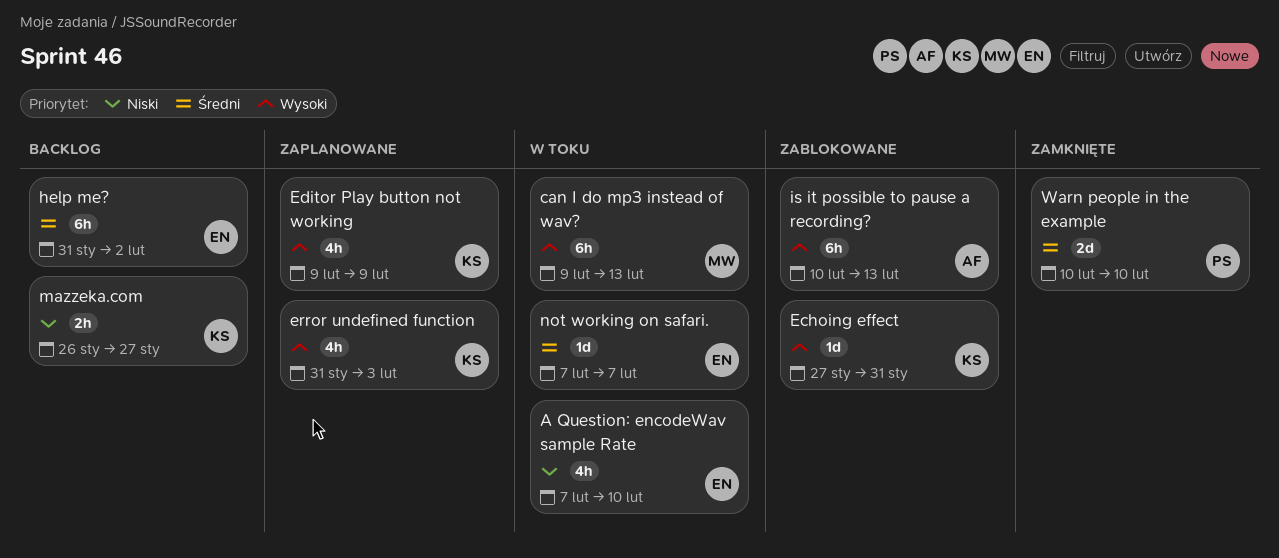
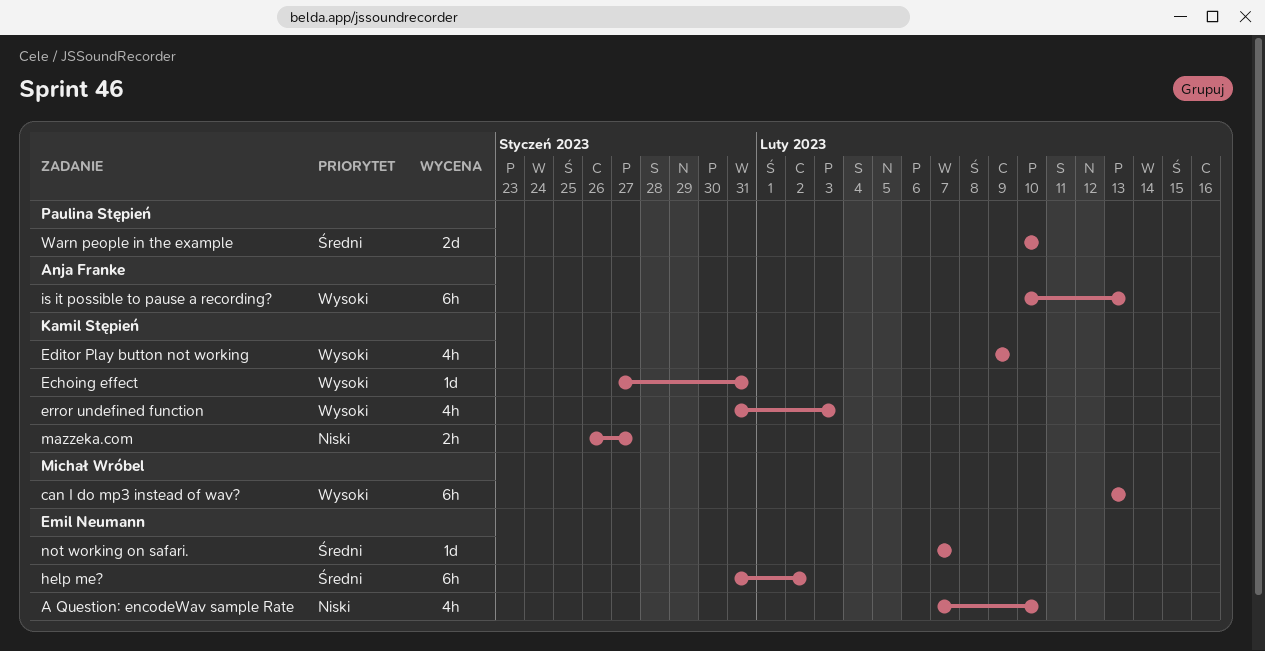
can I do mp3 instead of wav?, start: Feb 9 -> Feb 13

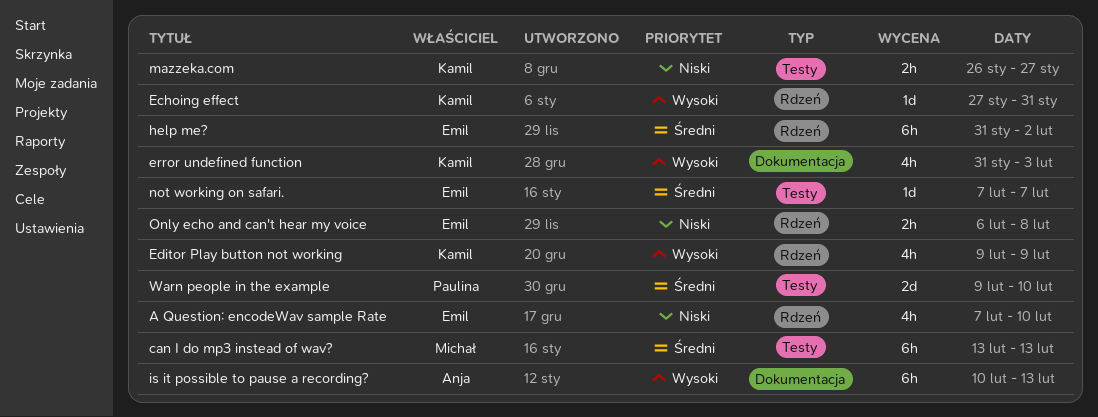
can I do mp3 instead of wav?, priority: Wysoki -> Średni
Only echo and can't hear my voice: none -> present
Warn people in the example, start: Feb 10 -> Feb 9

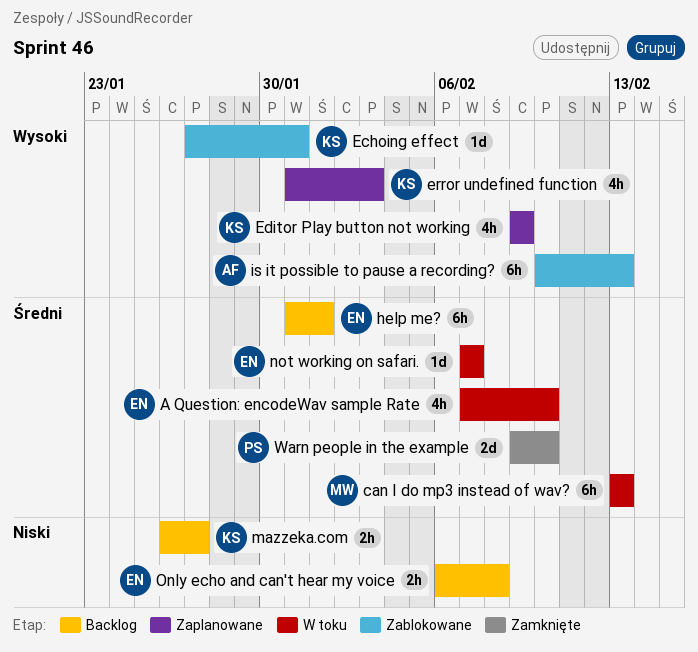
A Question: encodeWav sample Rate, priority: Niski -> Średni
help me?, due: Feb 2 -> Feb 1

